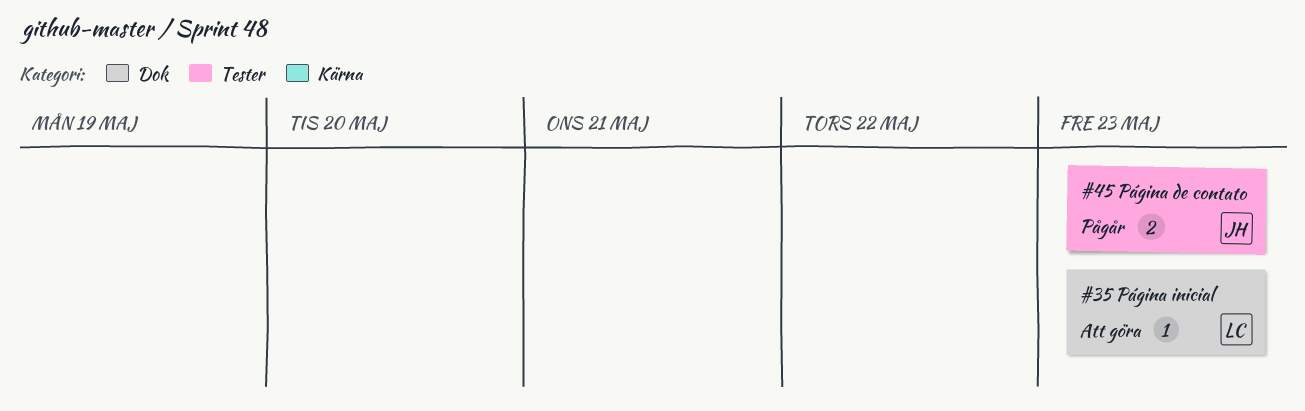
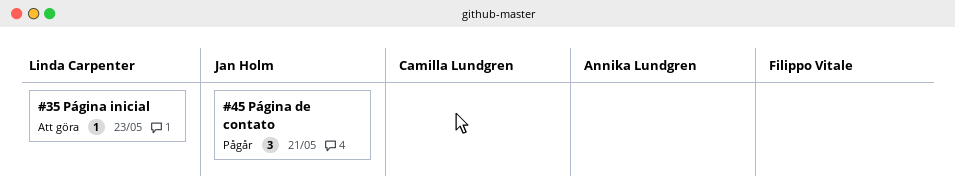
#45, estimate: 2 -> 3
#45, due: May 23 -> May 21

